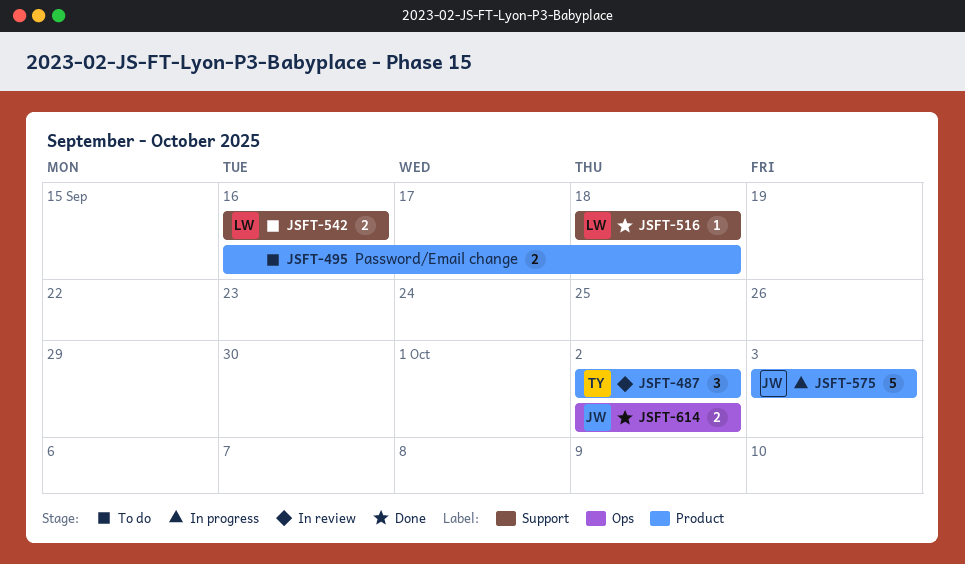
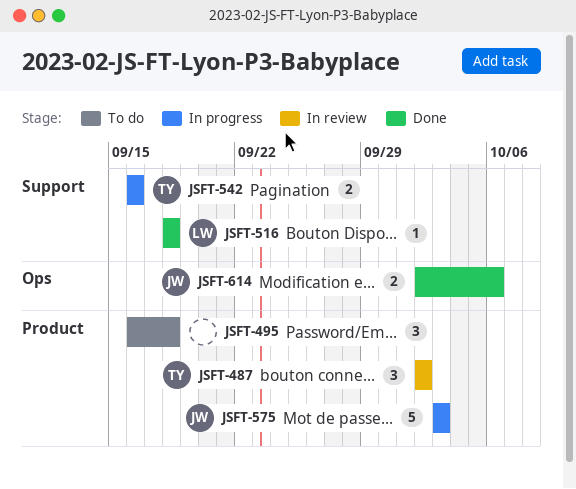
JSFT-495, estimate: 2 -> 3
JSFT-542, status: To do -> In progress
JSFT-542, owner: LW -> TY
JSFT-614, due: Oct 2 -> Oct 6

